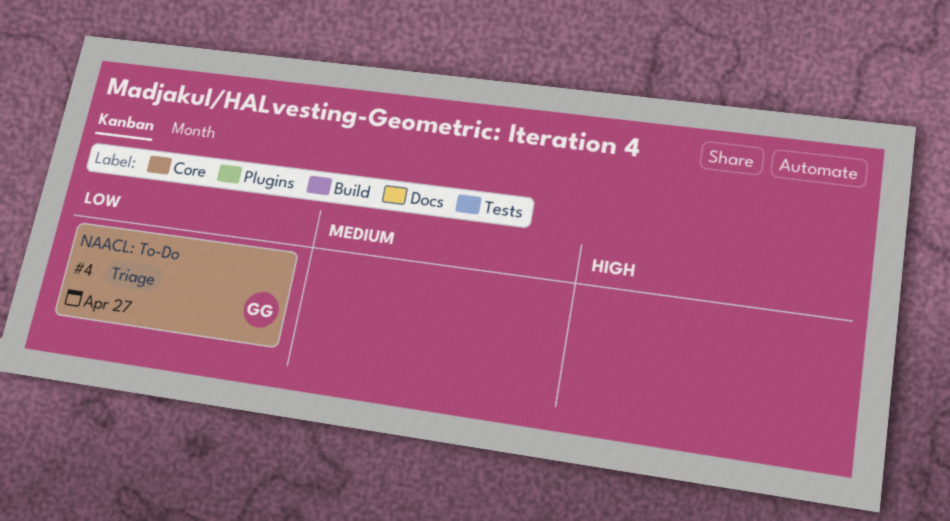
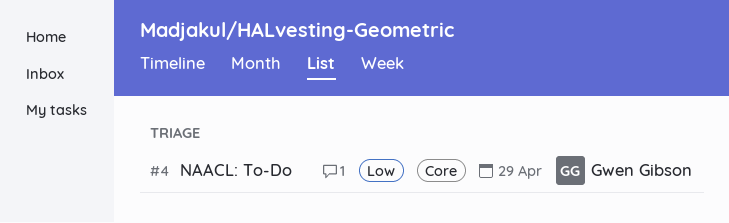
#4, due: Apr 27 -> Apr 29

